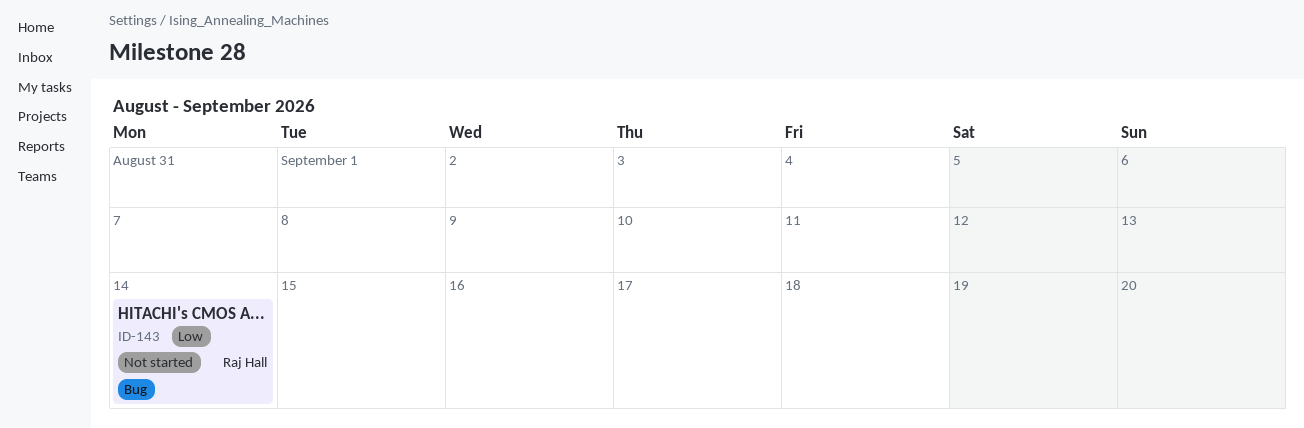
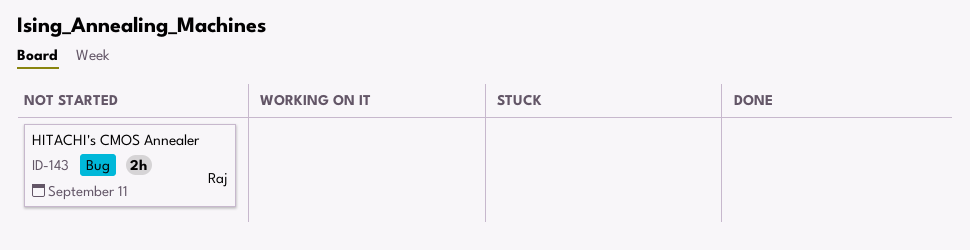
ID-143, due: Sep 14 -> Sep 11

